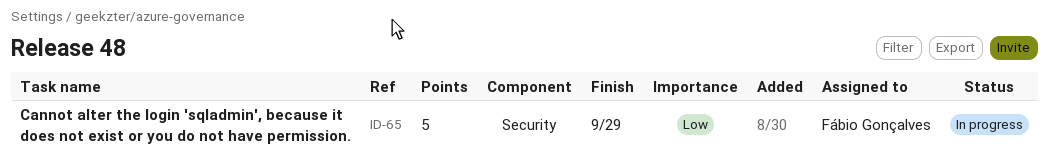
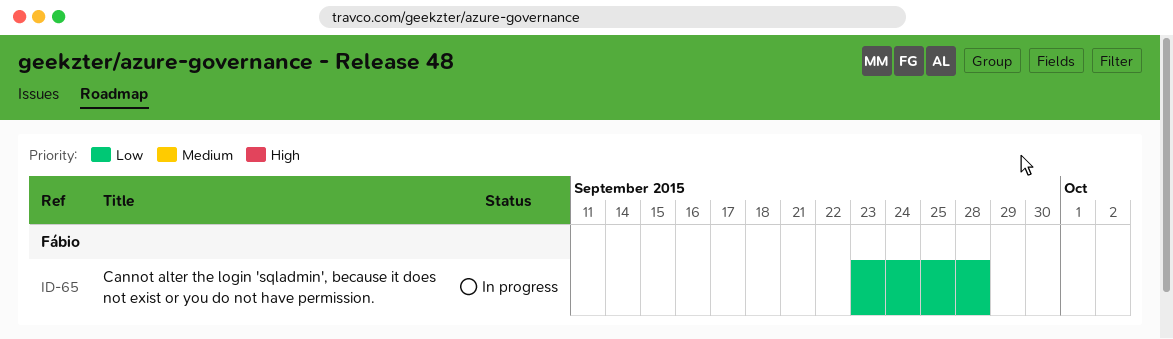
ID-65, due: Sep 29 -> Sep 28

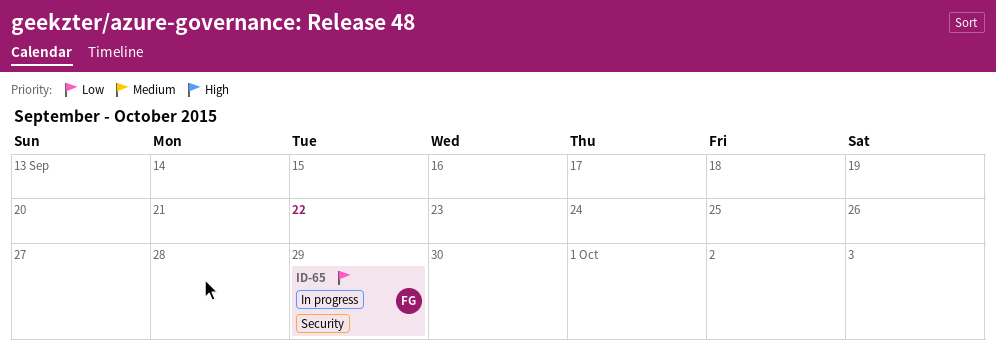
ID-65, due: Sep 28 -> Sep 29

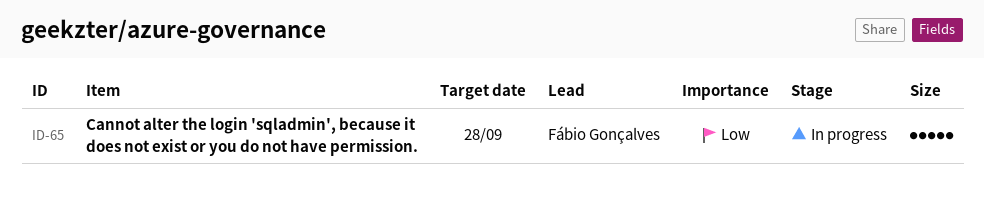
ID-65, due: Sep 29 -> Sep 28

